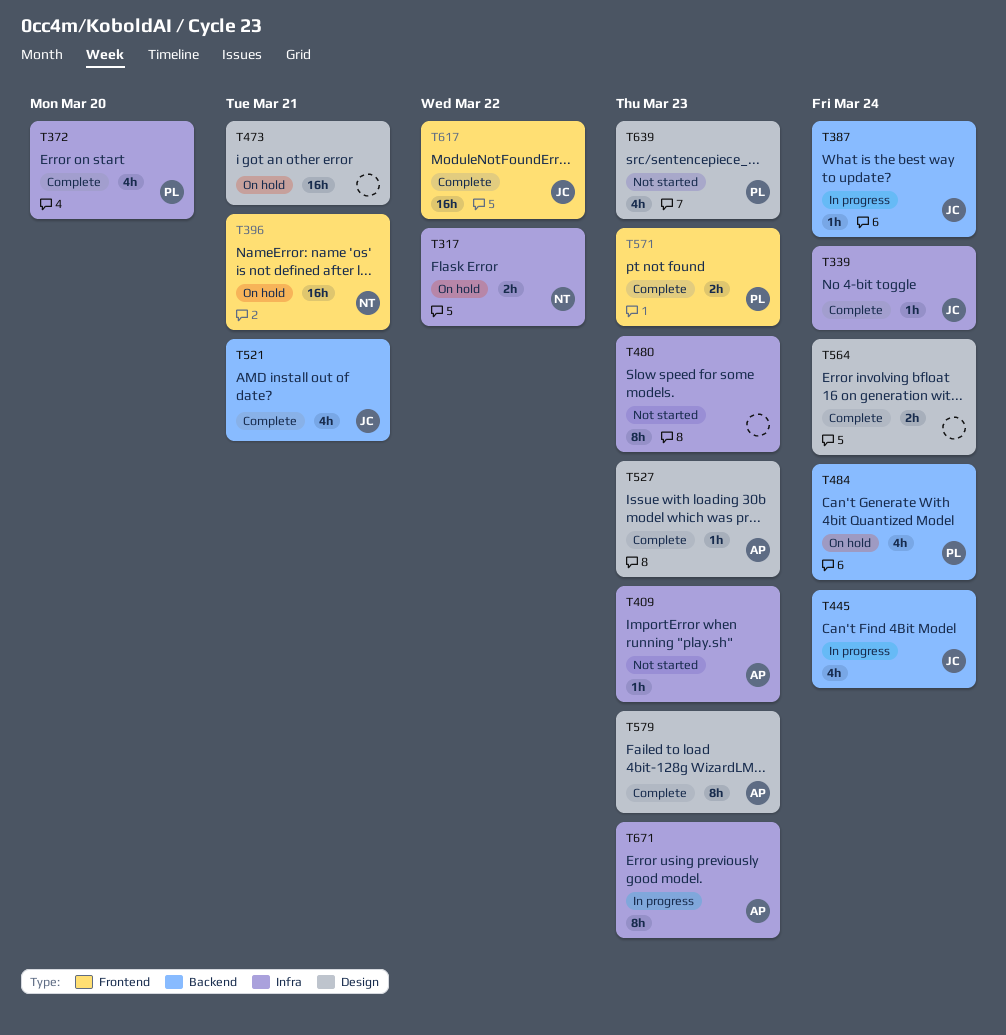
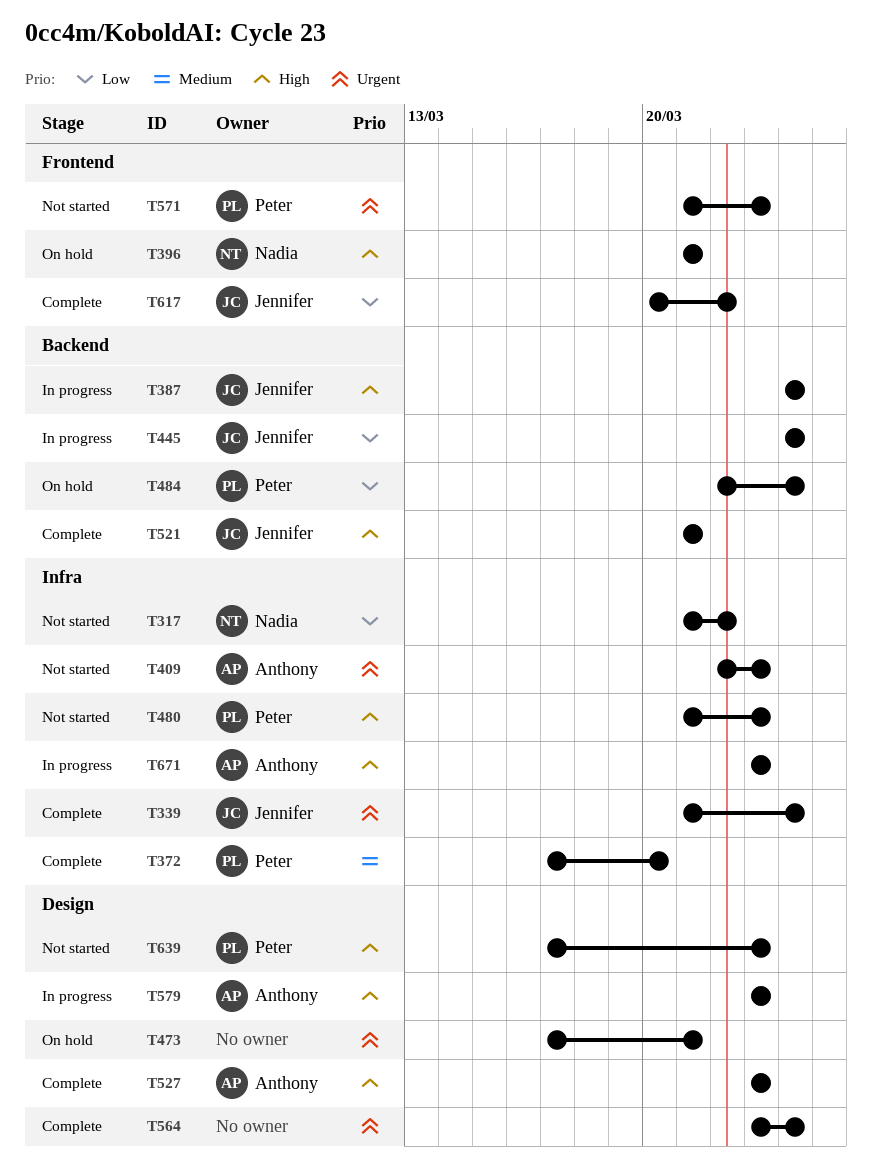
T317, status: On hold -> Not started
T480, owner: none -> Peter
T571, status: Complete -> Not started
T579, status: Complete -> In progress

